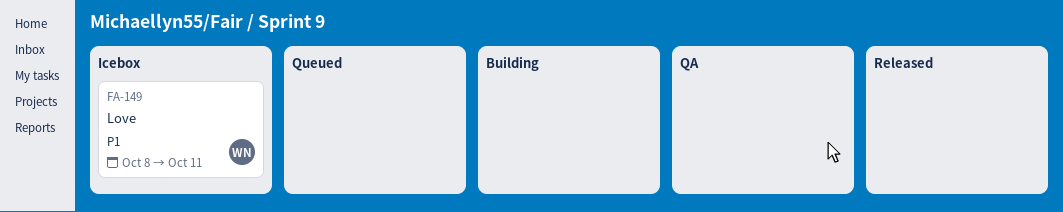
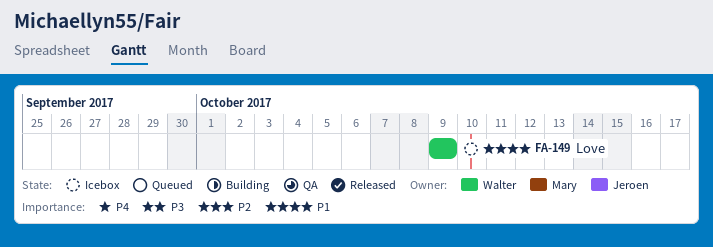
FA-149, start: Oct 8 -> Oct 9
FA-149, due: Oct 11 -> Oct 9

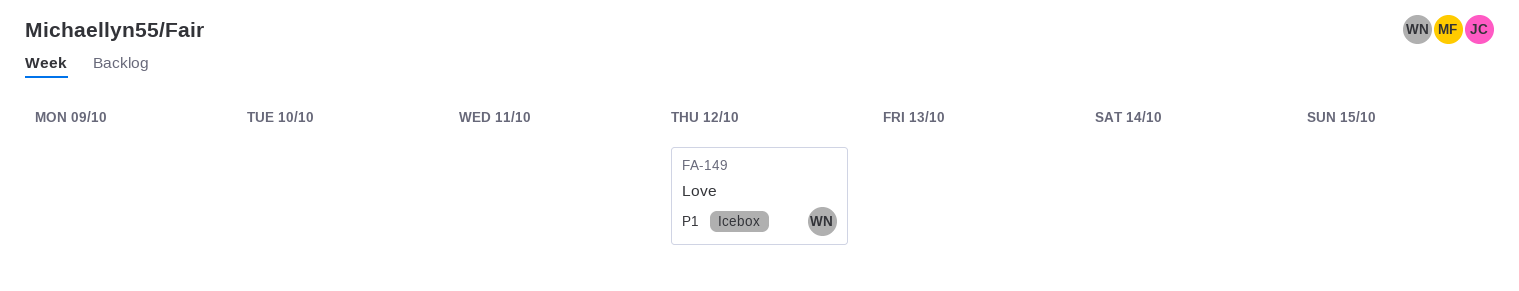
FA-149, due: Oct 9 -> Oct 12

